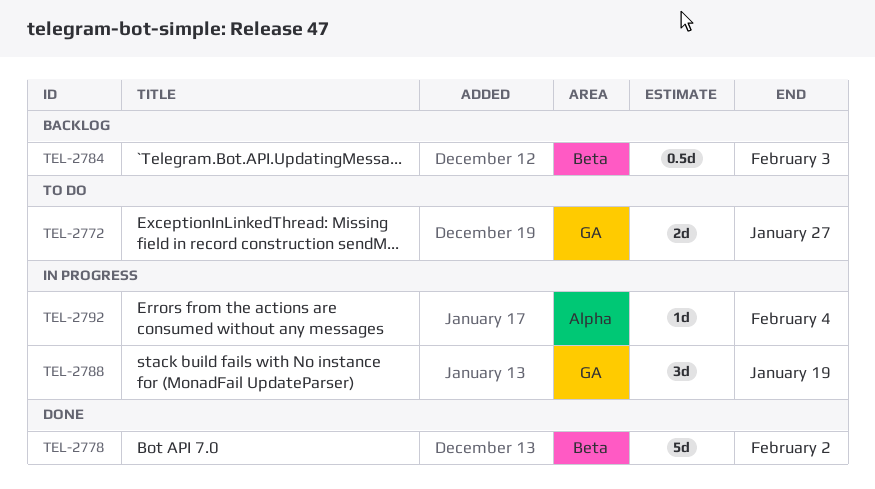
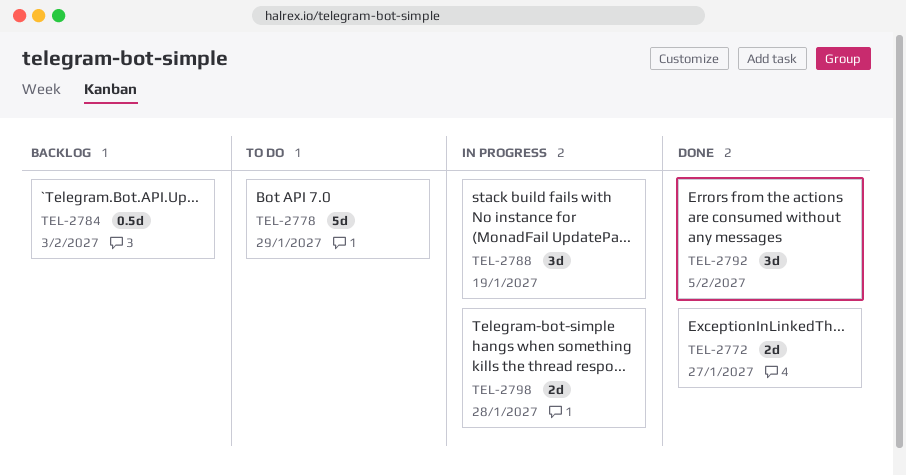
TEL-2772, status: To do -> Done
TEL-2778, status: Done -> To do
TEL-2778, due: Feb 2 -> Jan 29
TEL-2792, status: In progress -> Done
TEL-2792, estimate: 1d -> 3d
TEL-2792, due: Feb 4 -> Feb 5
TEL-2798: none -> present

